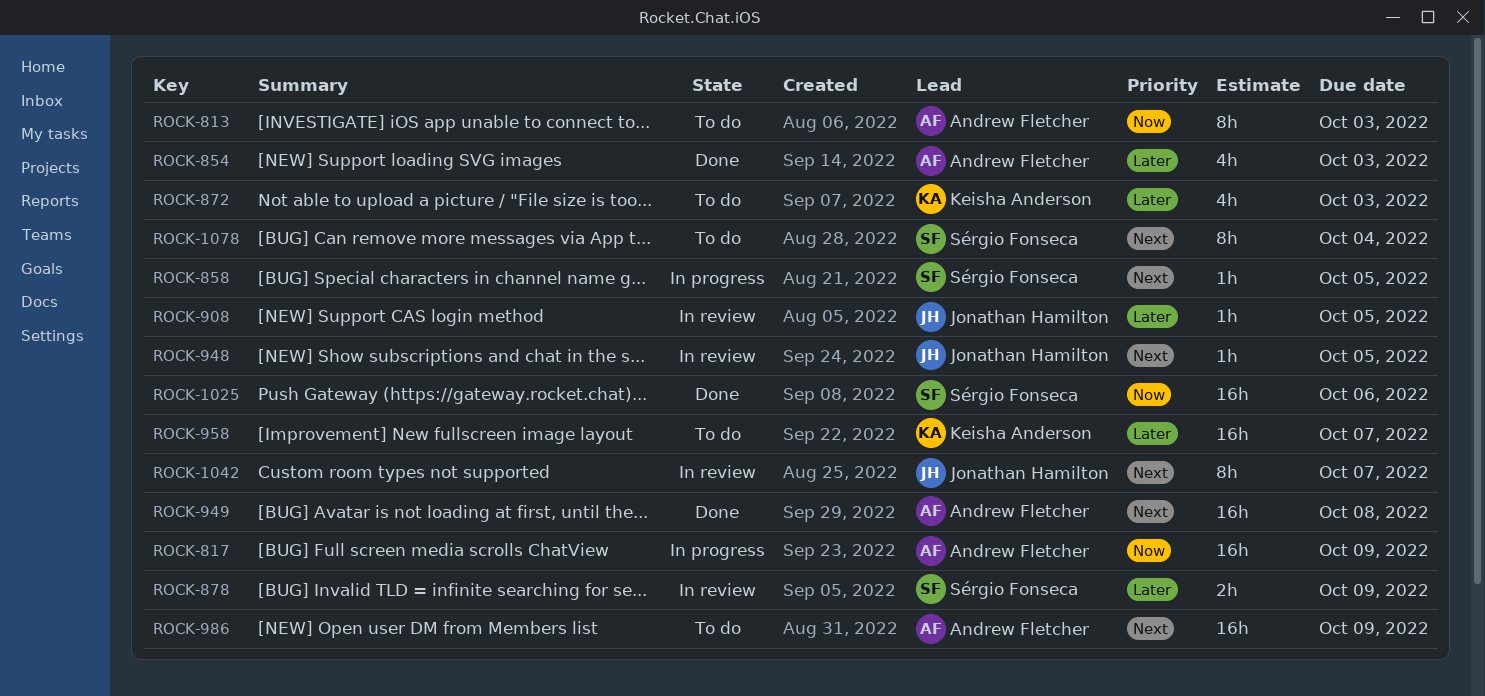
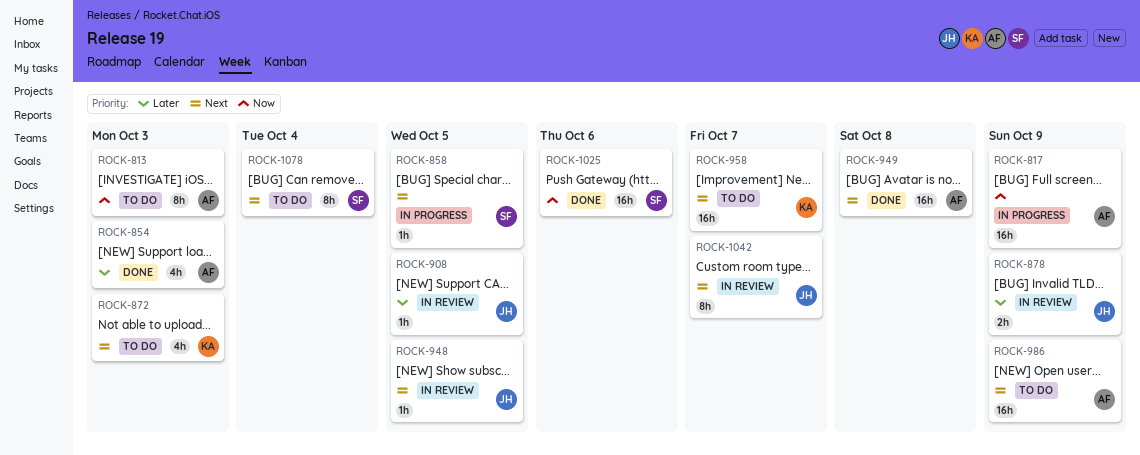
ROCK-872, priority: Later -> Next
ROCK-878, owner: Sérgio Fonseca -> Jonathan Hamilton
ROCK-958, priority: Later -> Next

